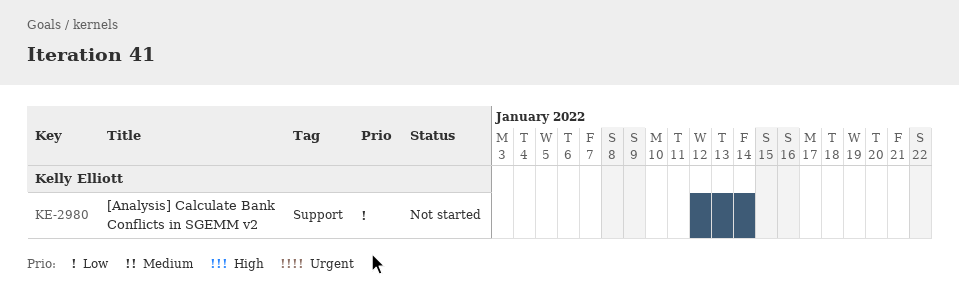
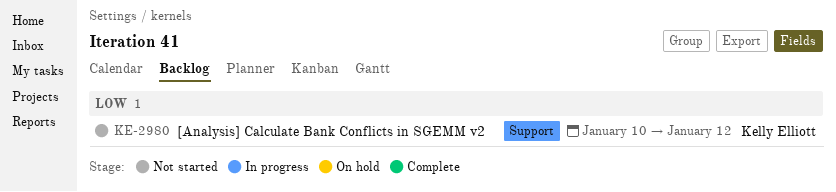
KE-2980, start: Jan 12 -> Jan 10
KE-2980, due: Jan 14 -> Jan 12

